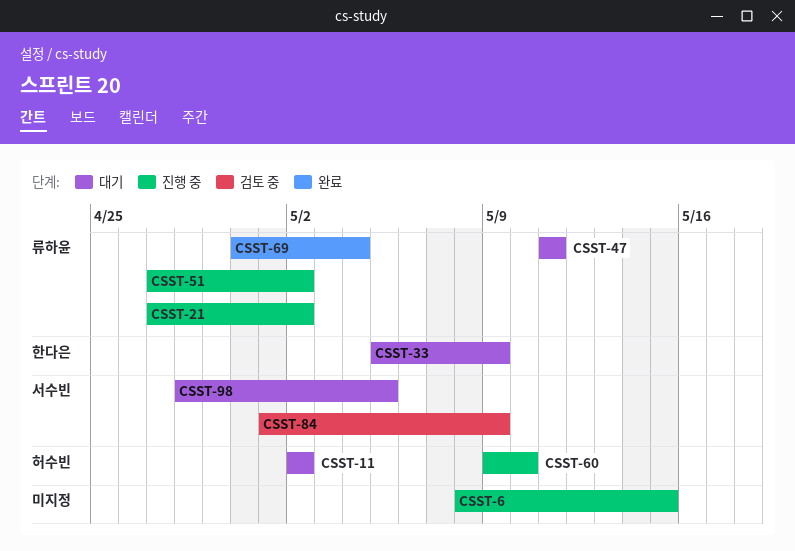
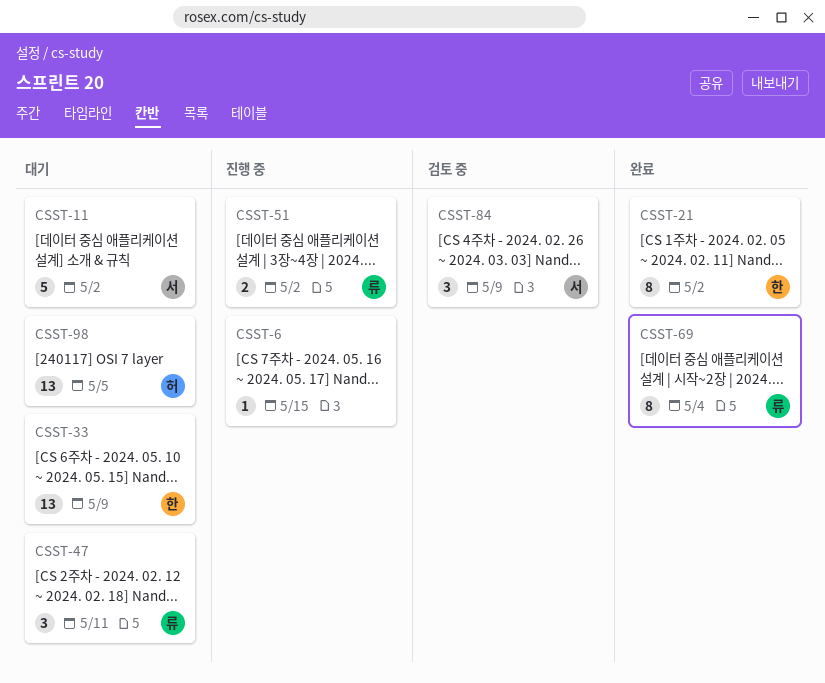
CSST-11, owner: 허수빈 -> 서수빈
CSST-21, status: 진행 중 -> 완료
CSST-21, owner: 류하윤 -> 한다은
CSST-60: present -> none
CSST-98, owner: 서수빈 -> 허수빈

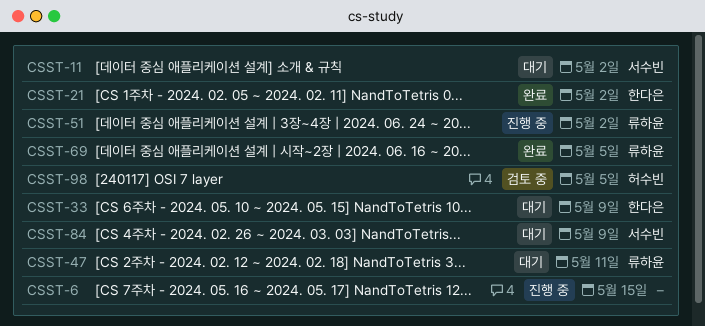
CSST-69, due: May 4 -> May 5
CSST-84, status: 검토 중 -> 대기
CSST-98, status: 대기 -> 검토 중

